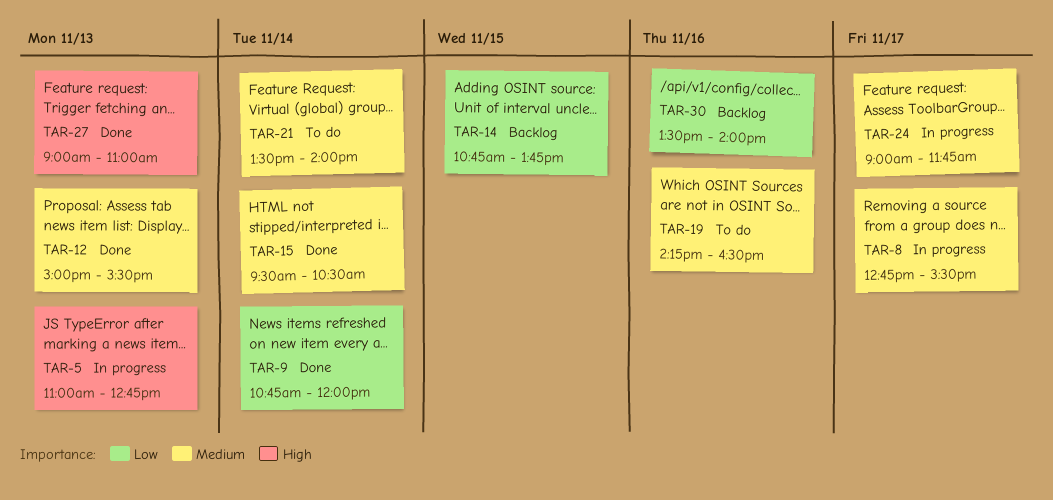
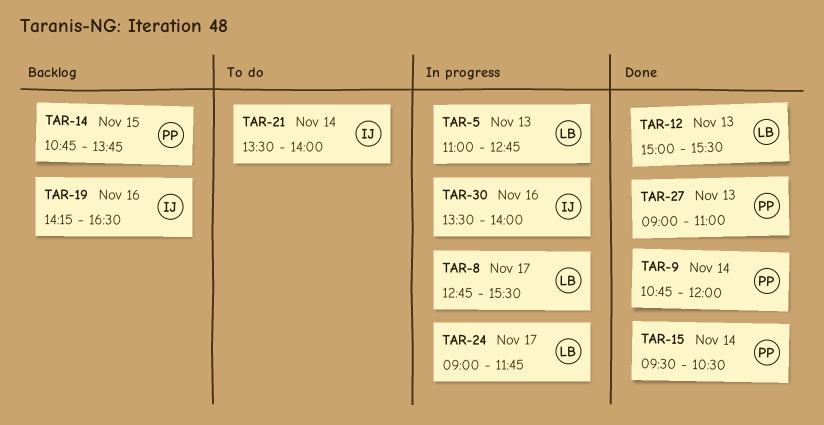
TAR-19, status: To do -> Backlog
TAR-30, status: Backlog -> In progress

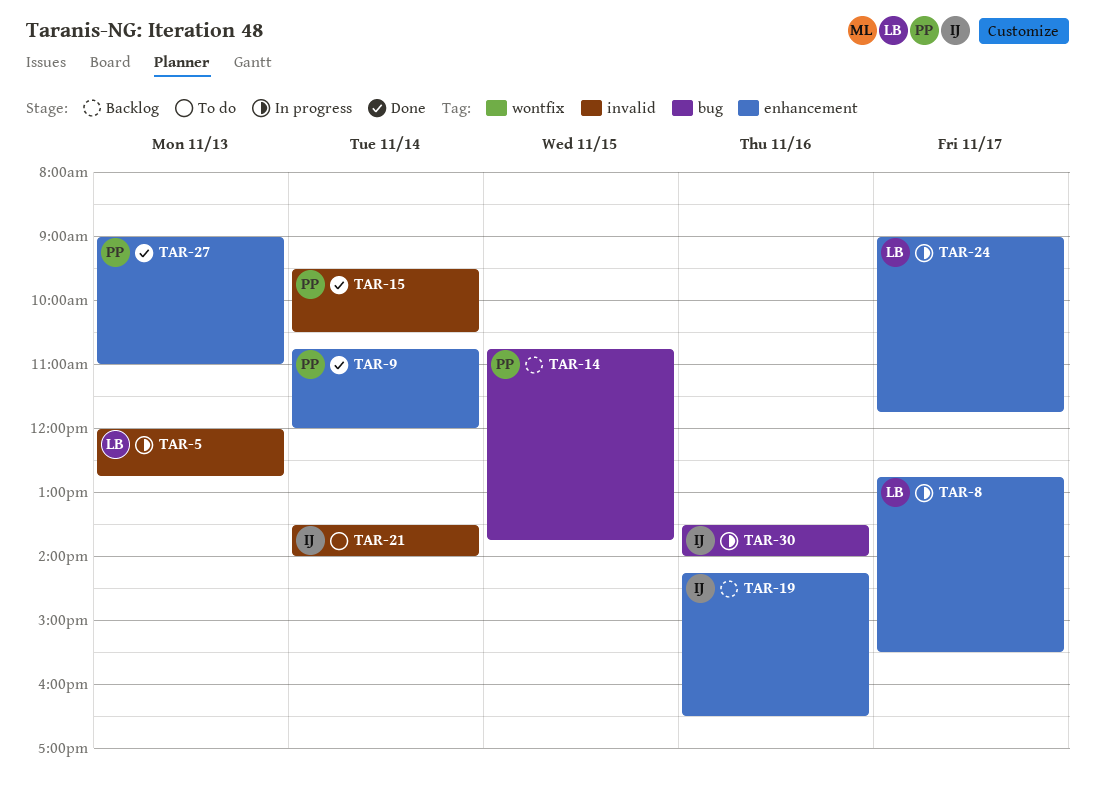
TAR-5, begins: 11:00 -> 12:00
TAR-12: present -> none

